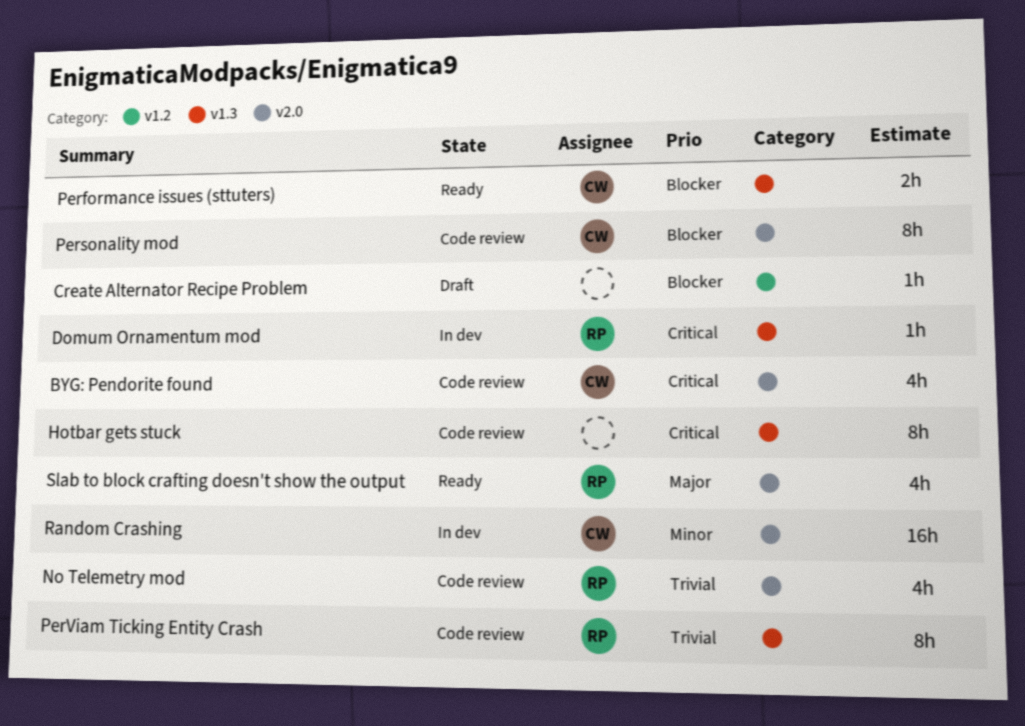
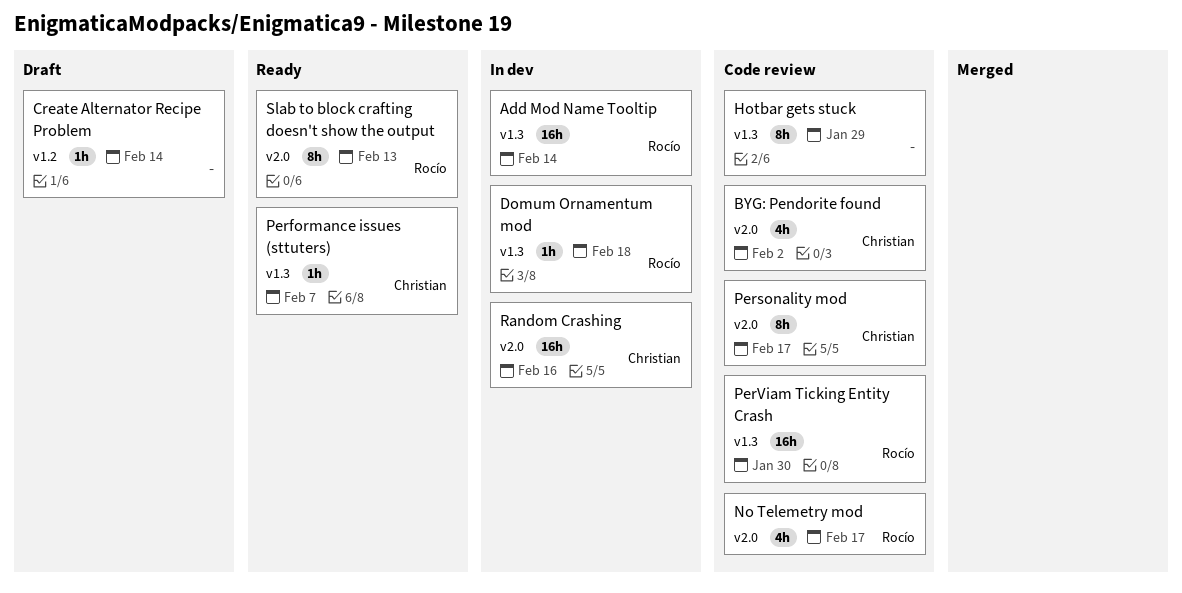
Add Mod Name Tooltip: none -> present
Performanсе issues (sttuters), estimate: 2h -> 1h
PerViam Ticking Entity Crash, estimate: 8h -> 16h
Slab to block crafting doesn't show the output, estimate: 4h -> 8h

